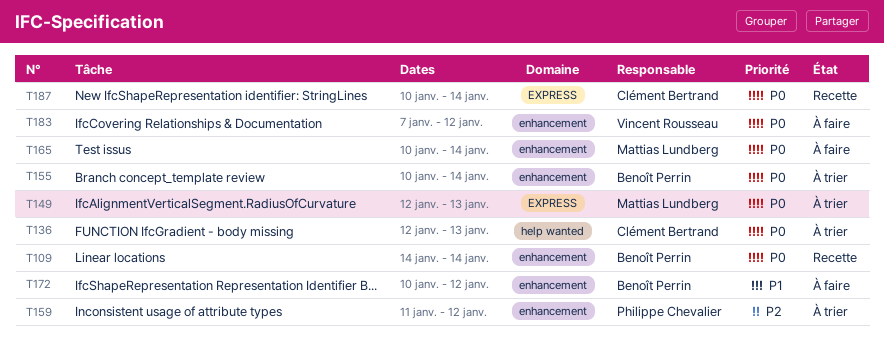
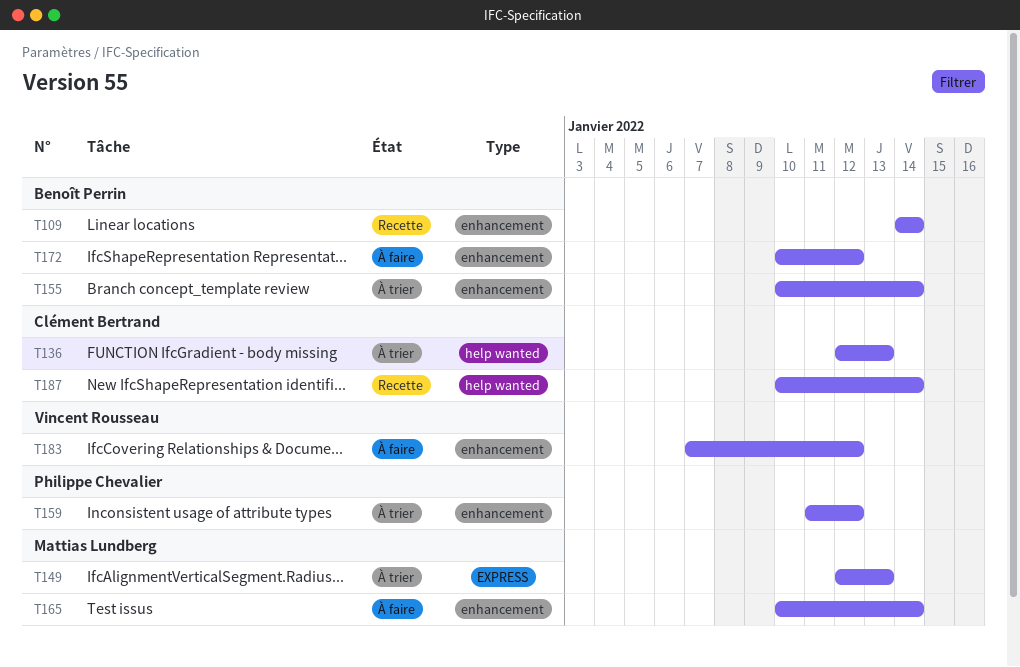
T187, label: EXPRESS -> help wanted

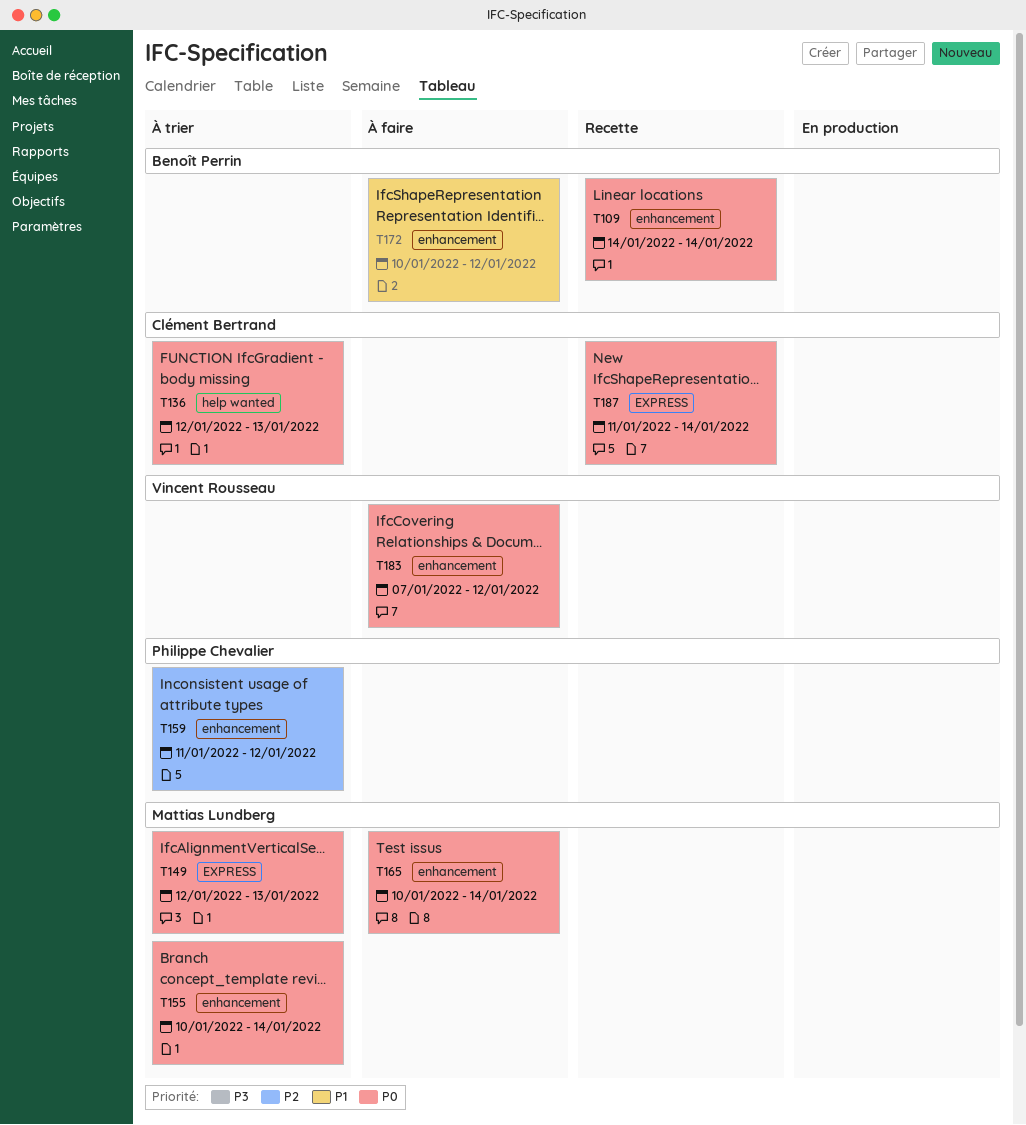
T155, owner: Benoît Perrin -> Mattias Lundberg
T187, label: help wanted -> EXPRESS
T187, start: Jan 10 -> Jan 11

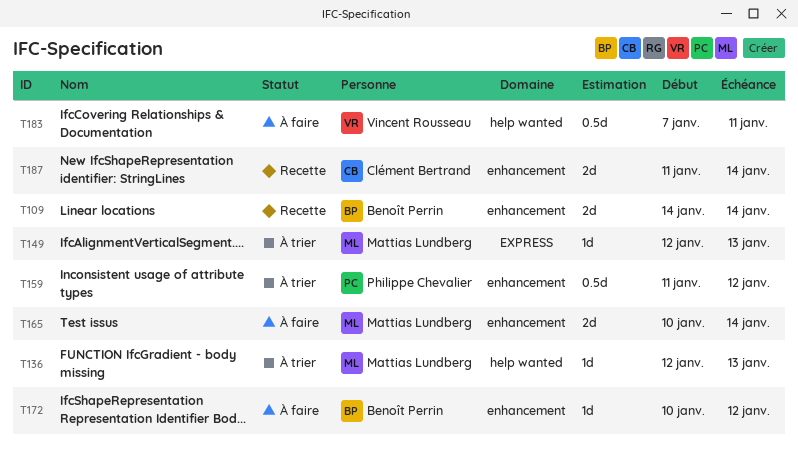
T136, owner: Clément Bertrand -> Mattias Lundberg
T155: present -> none
T183, label: enhancement -> help wanted
T183, due: Jan 12 -> Jan 11
T187, label: EXPRESS -> enhancement

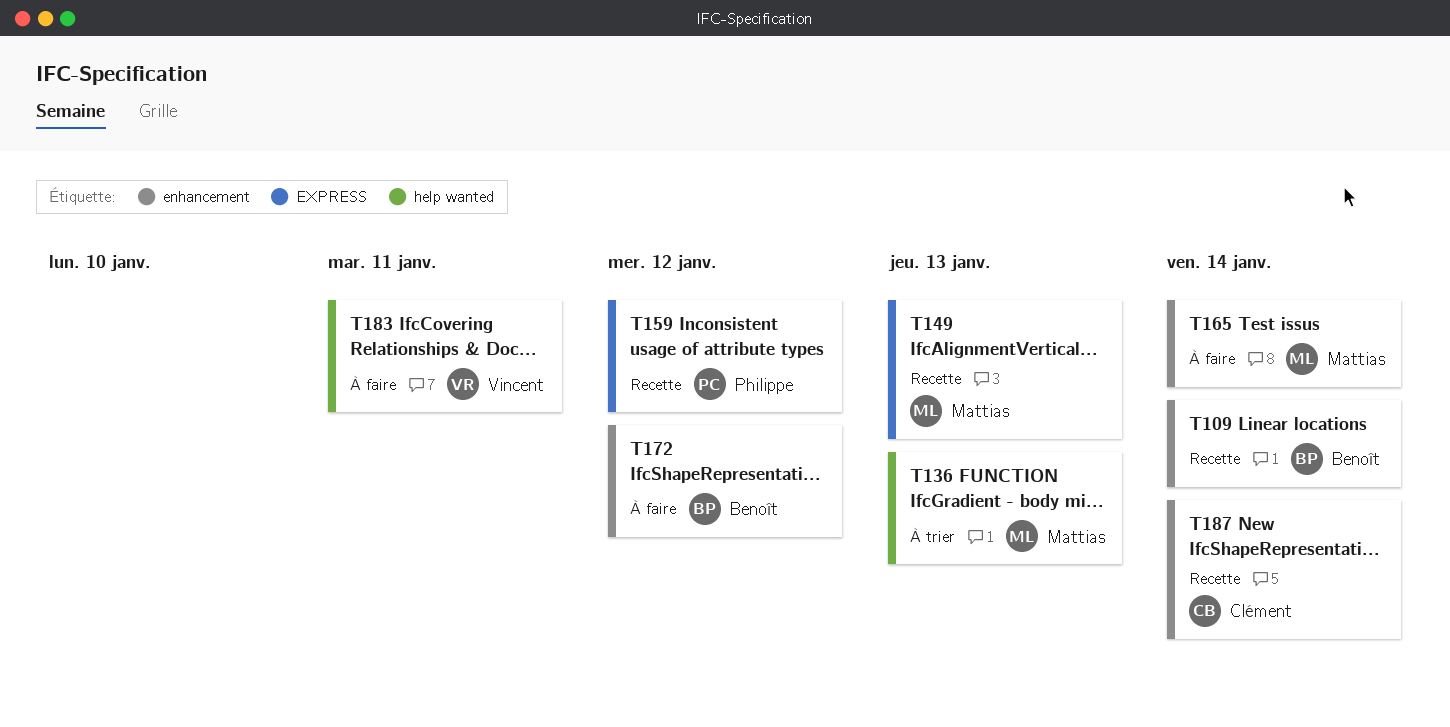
T149, status: À trier -> Recette
T159, status: À trier -> Recette
T159, label: enhancement -> EXPRESS

